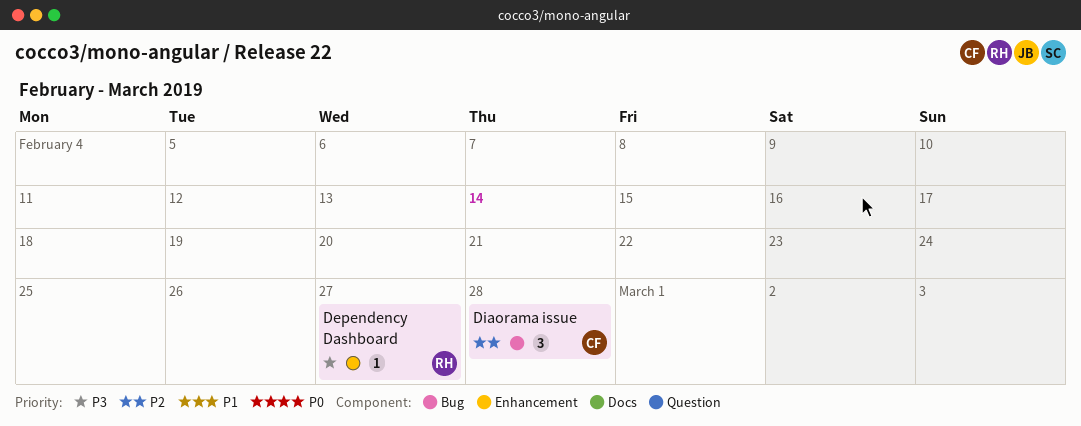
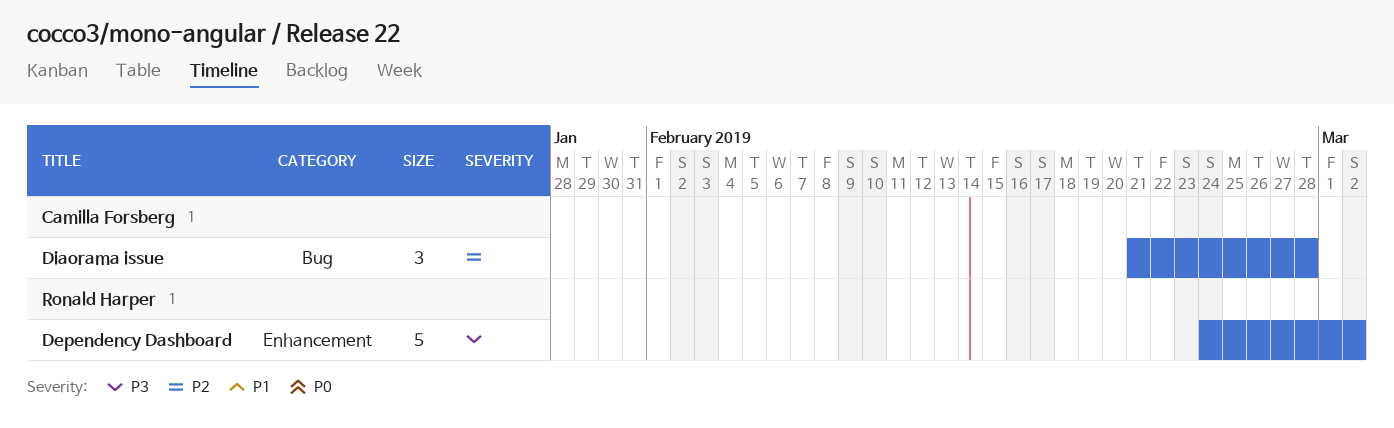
Dependency Dashboard, estimate: 1 -> 5
Dependency Dashboard, due: Feb 27 -> Mar 2

